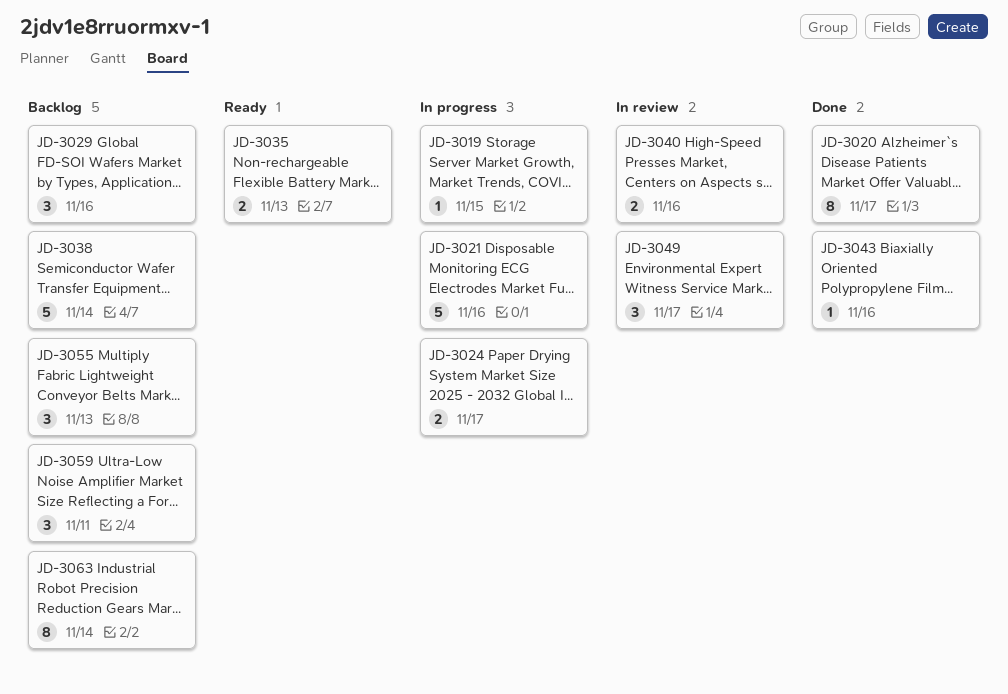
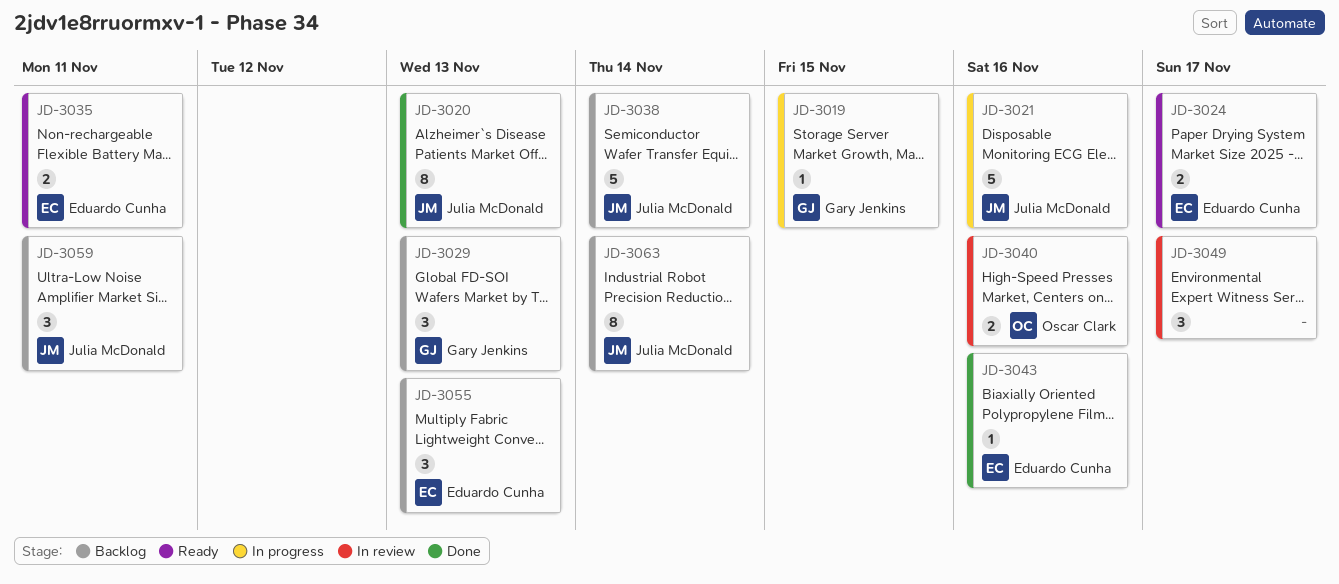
JD-3020, due: Nov 17 -> Nov 13
JD-3024, status: In progress -> Ready
JD-3029, due: Nov 16 -> Nov 13
JD-3035, due: Nov 13 -> Nov 11

